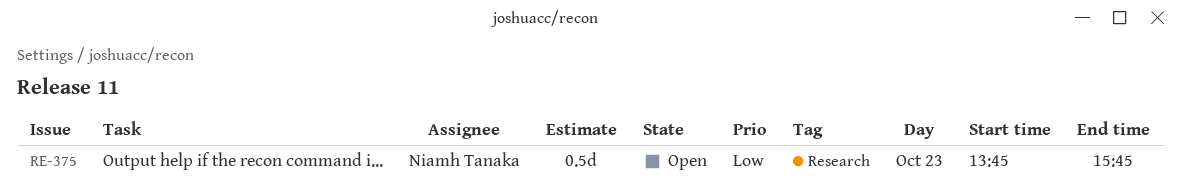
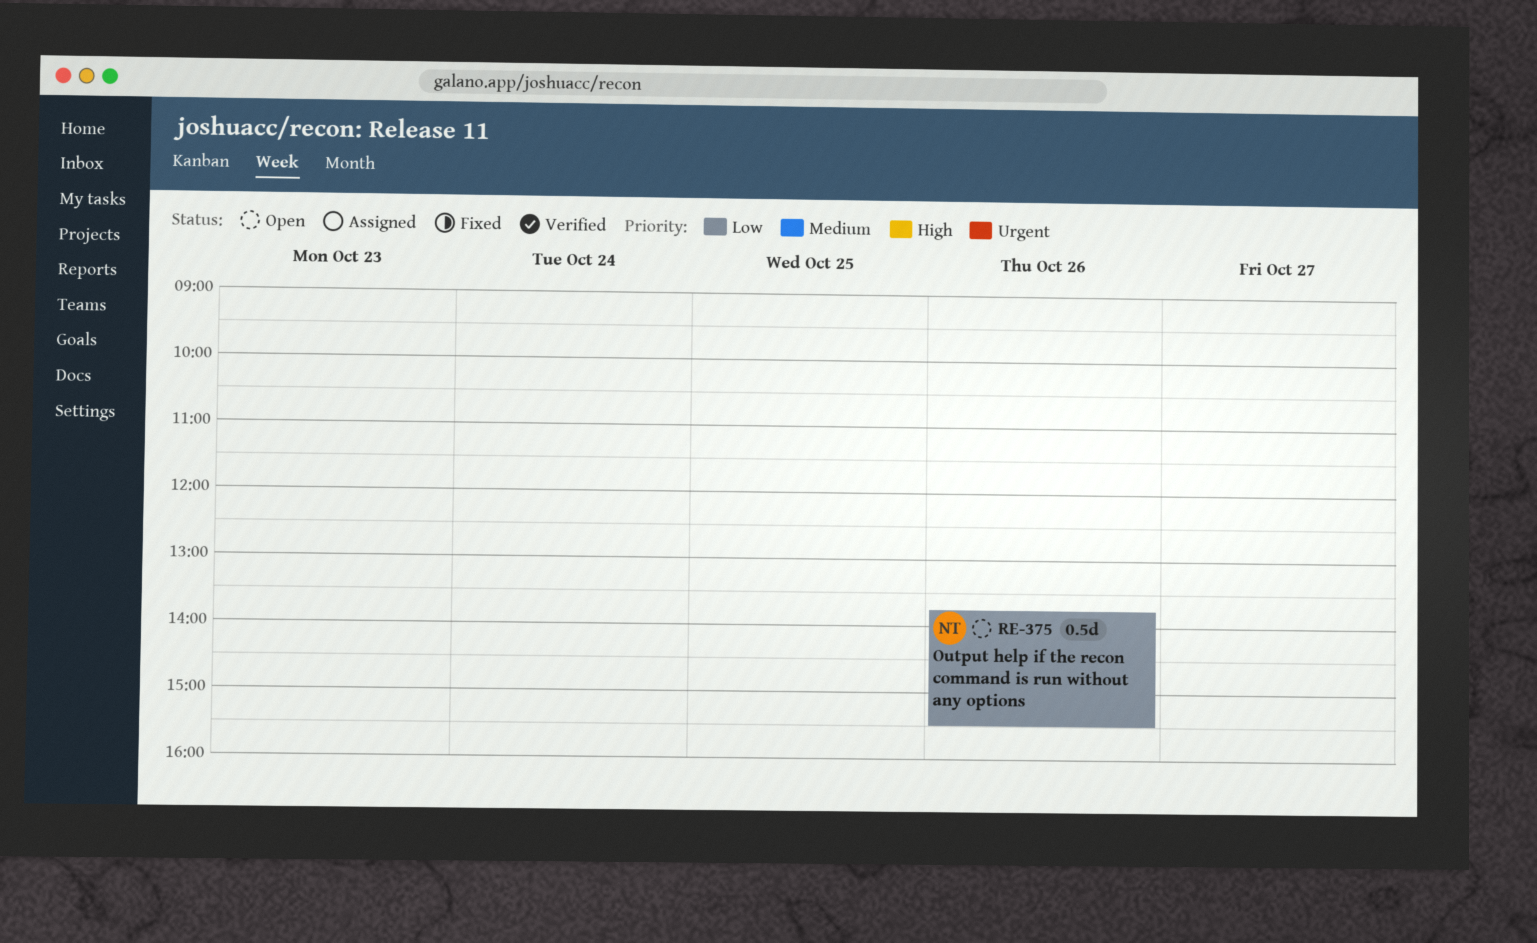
RE-375, day: Oct 23 -> Oct 26
RE-375, ends: 15:45 -> 15:30

